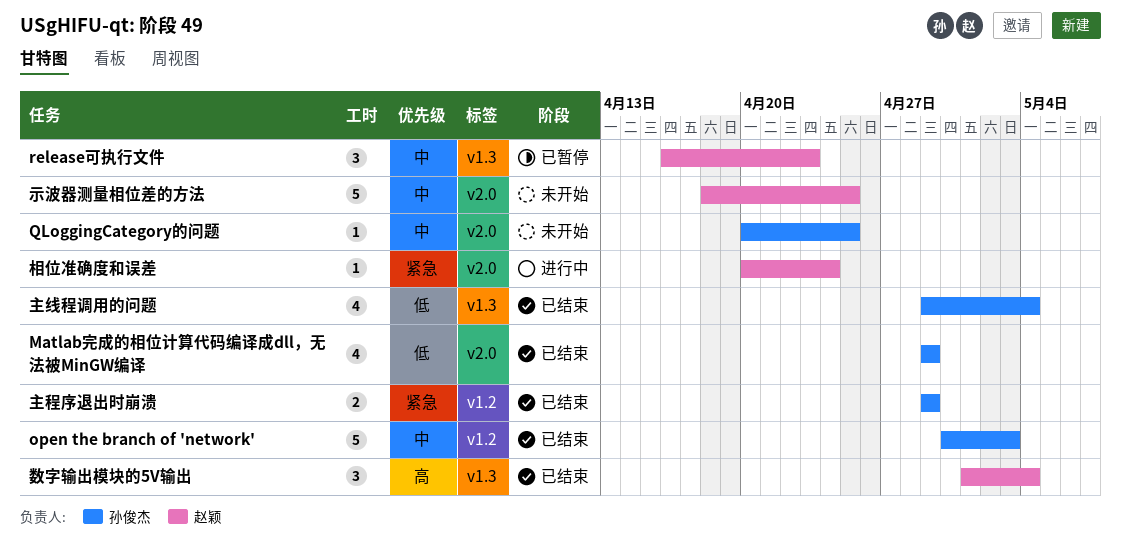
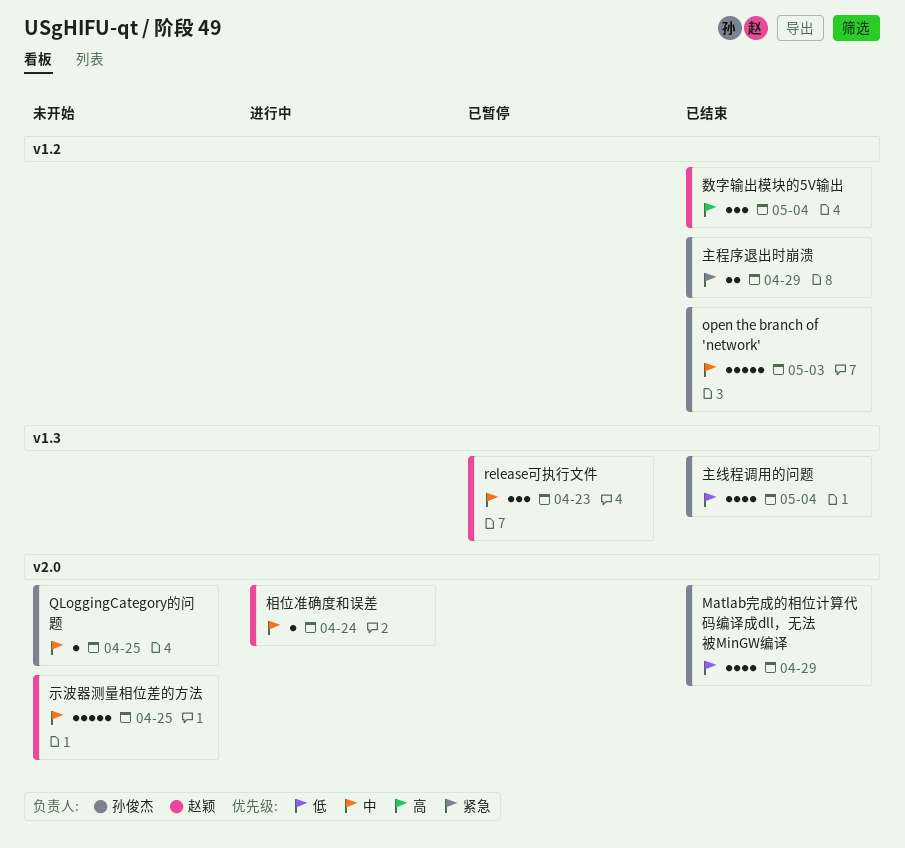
数字输出模块的5V输出, label: v1.3 -> v1.2
相位准确度和误差, priority: 紧急 -> 中

